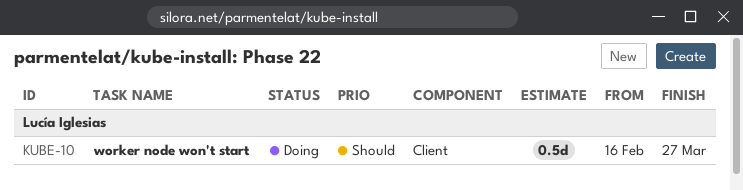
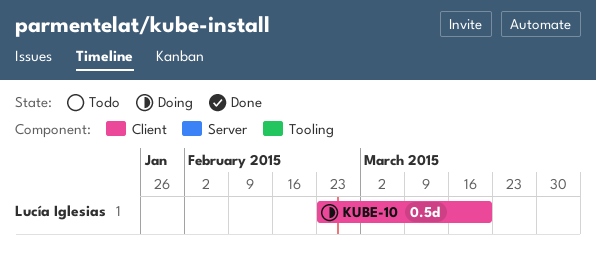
KUBE-10, start: Feb 16 -> Feb 23
KUBE-10, due: Mar 27 -> Mar 20

